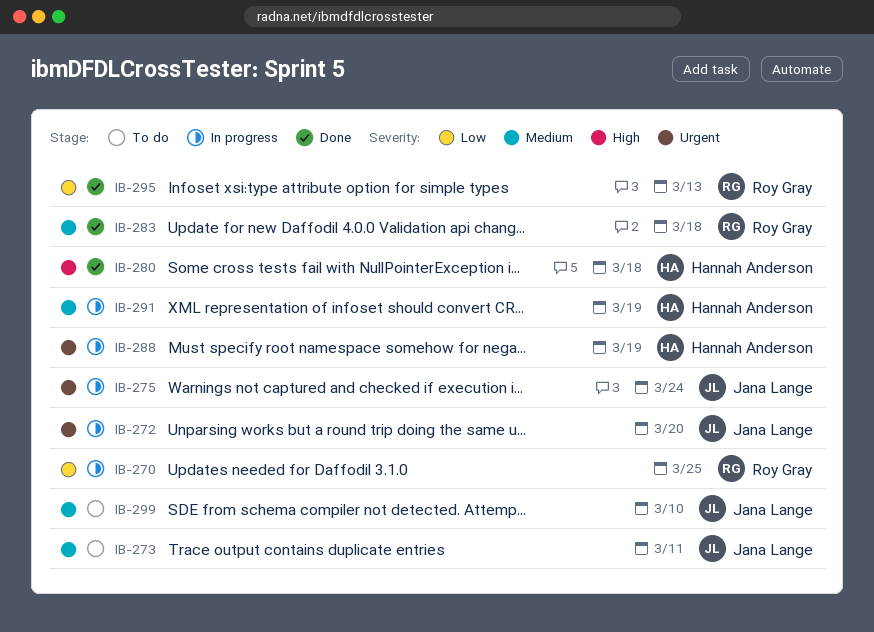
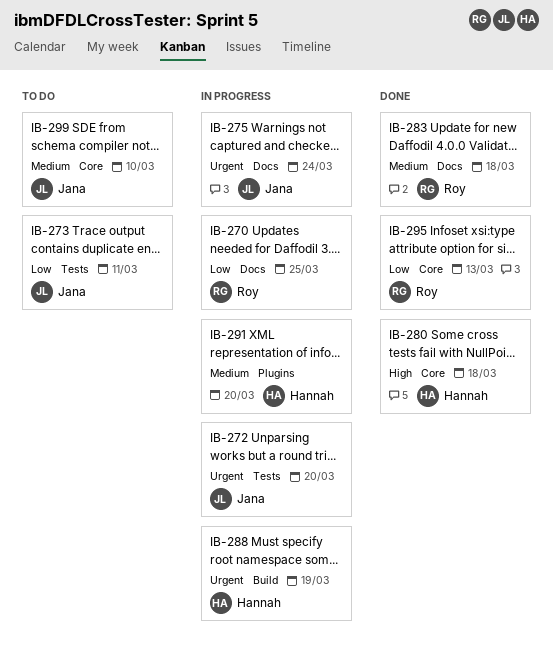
IB-273, priority: Medium -> Low
IB-291, due: Mar 19 -> Mar 20

